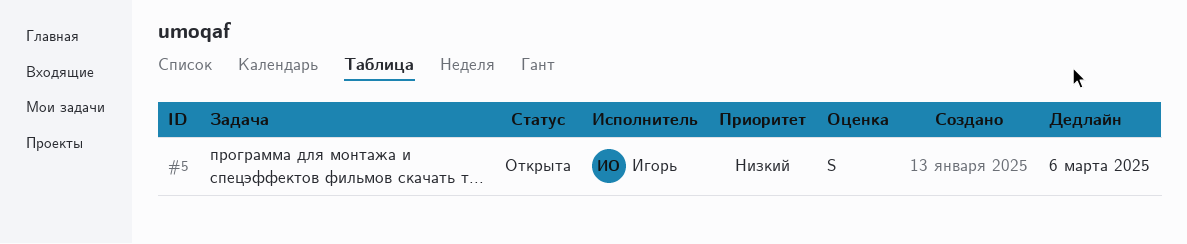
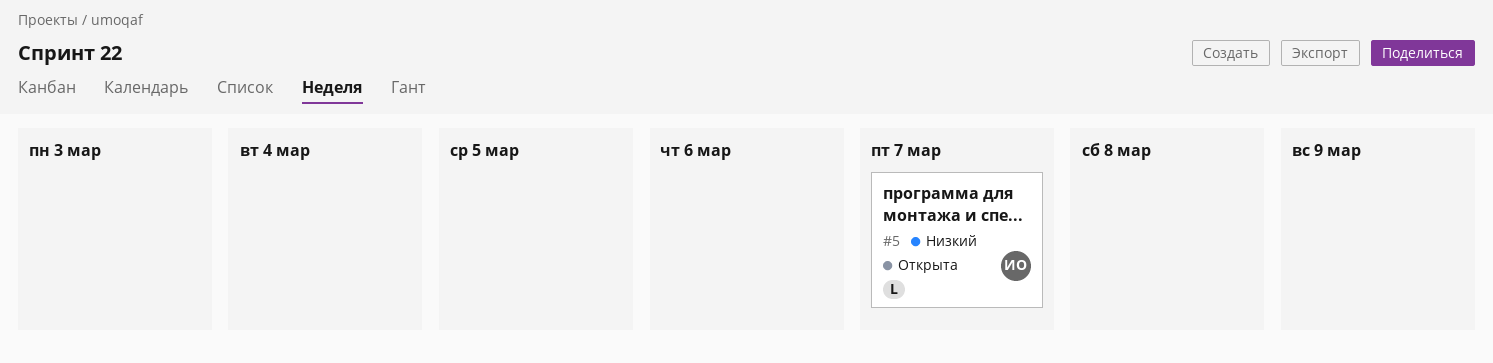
#5, estimate: S -> L
#5, due: Mar 6 -> Mar 7

